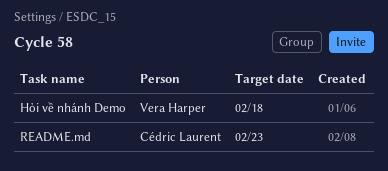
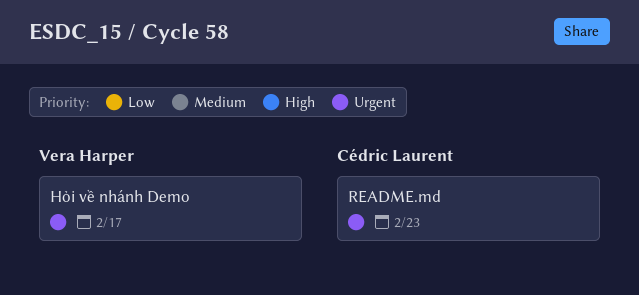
Hỏi về nhánh Demo, due: Feb 18 -> Feb 17

